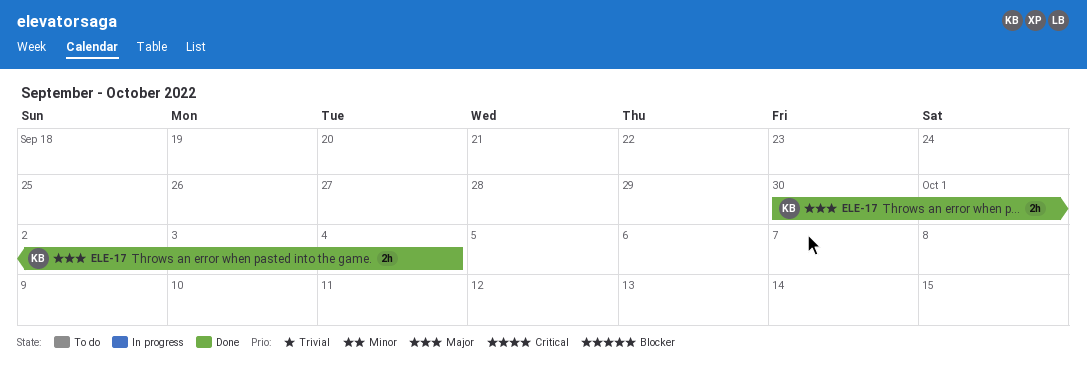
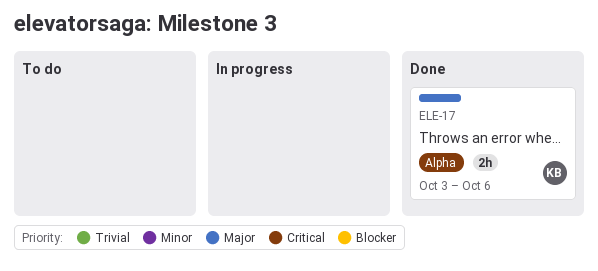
ELE-17, start: Sep 30 -> Oct 3
ELE-17, due: Oct 4 -> Oct 6

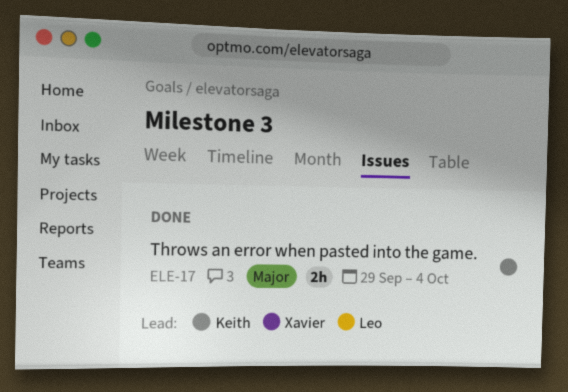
ELE-17, start: Oct 3 -> Sep 29
ELE-17, due: Oct 6 -> Oct 4

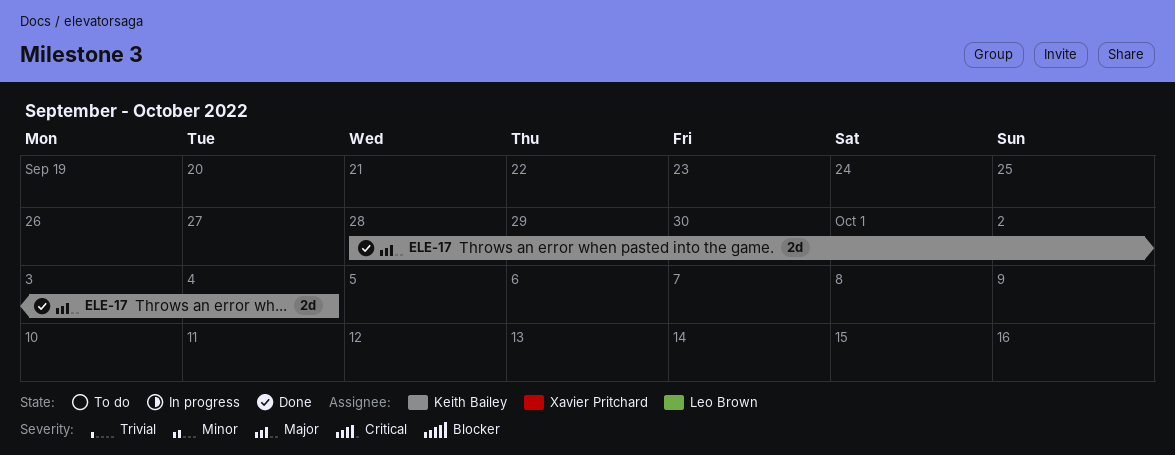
ELE-17, estimate: 2h -> 2d
ELE-17, start: Sep 29 -> Sep 28

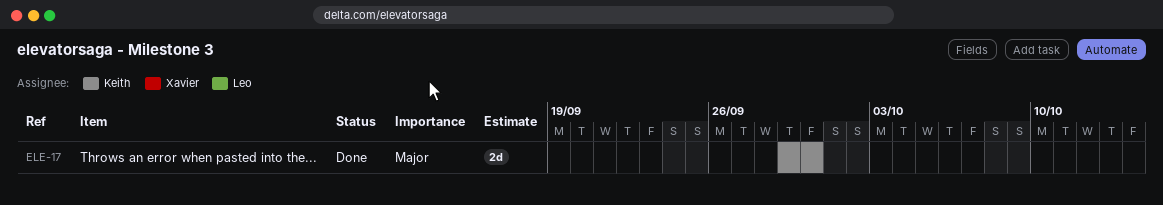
ELE-17, start: Sep 28 -> Sep 29
ELE-17, due: Oct 4 -> Sep 30

